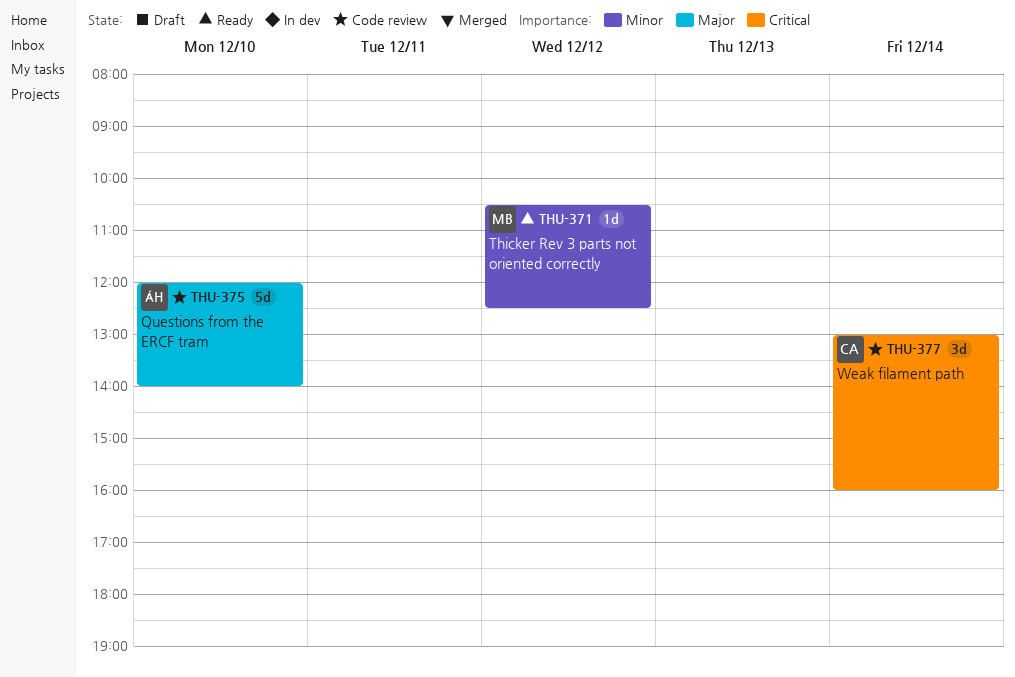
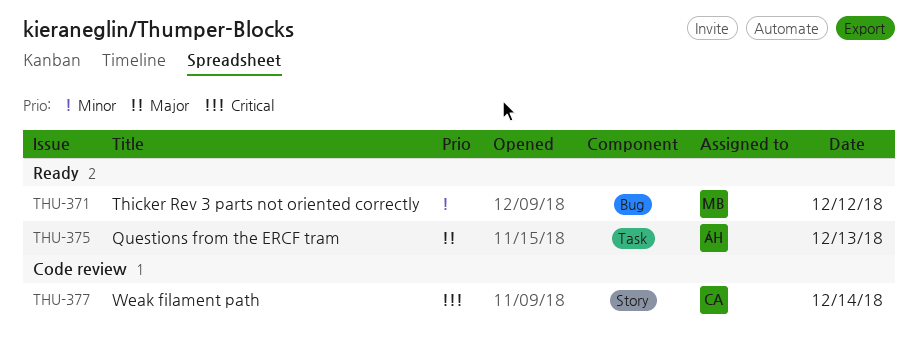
THU-375, status: Code review -> Ready
THU-375, day: Dec 10 -> Dec 13

